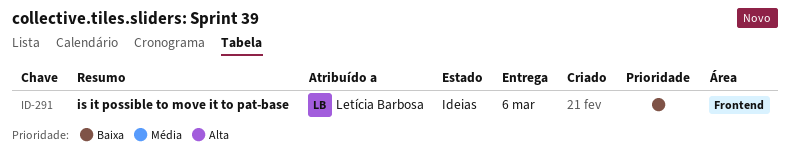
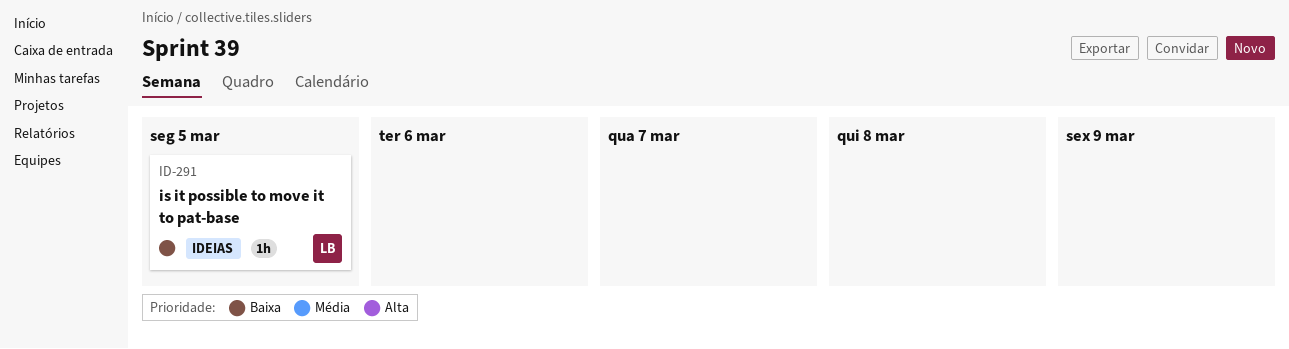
ID-291, due: Mar 6 -> Mar 5

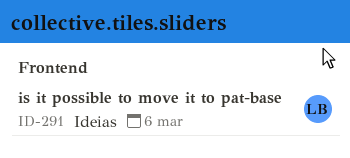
ID-291, due: Mar 5 -> Mar 6

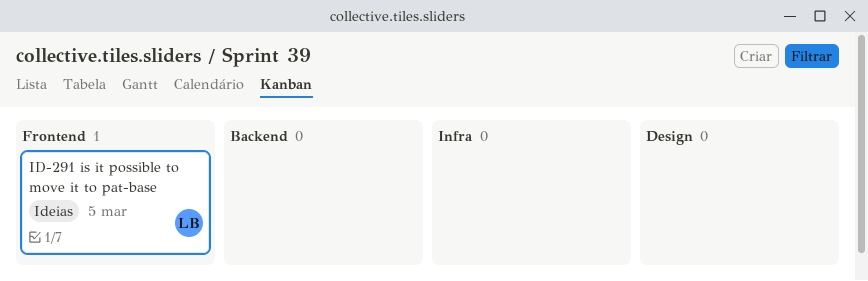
ID-291, due: Mar 6 -> Mar 5

